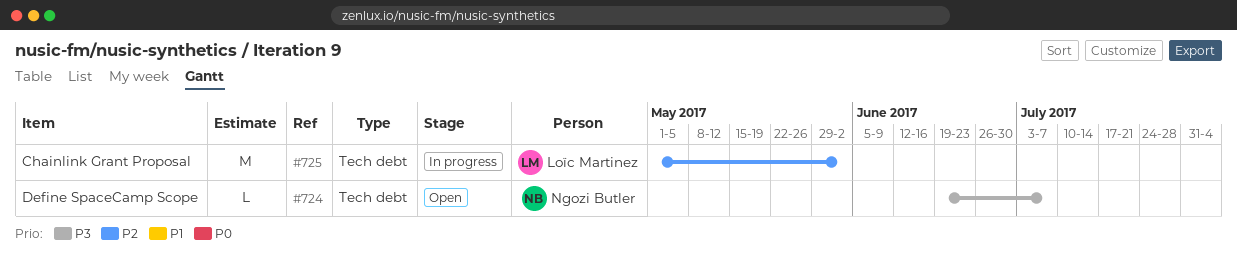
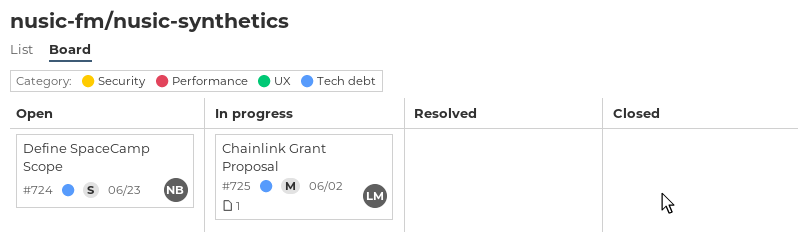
#724, estimate: L -> S
#724, due: Jul 7 -> Jun 23

